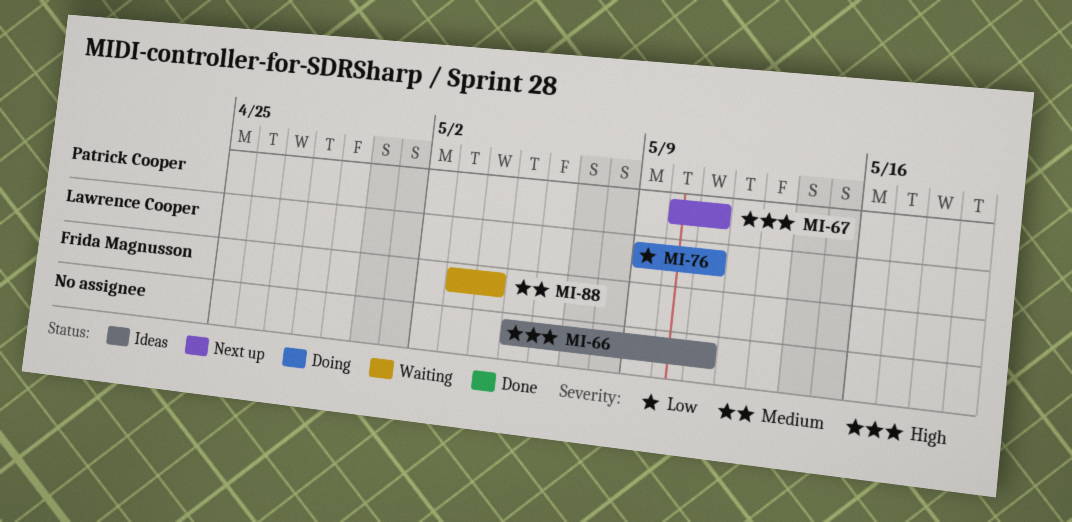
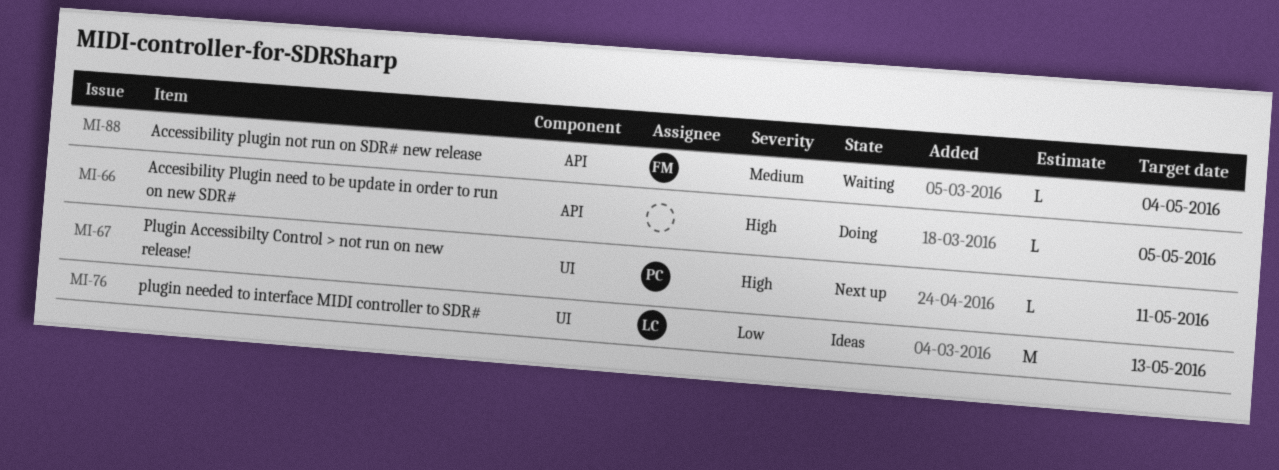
MI-66, status: Ideas -> Doing
MI-66, due: May 11 -> May 5
MI-76, status: Doing -> Ideas
MI-76, due: May 11 -> May 13

